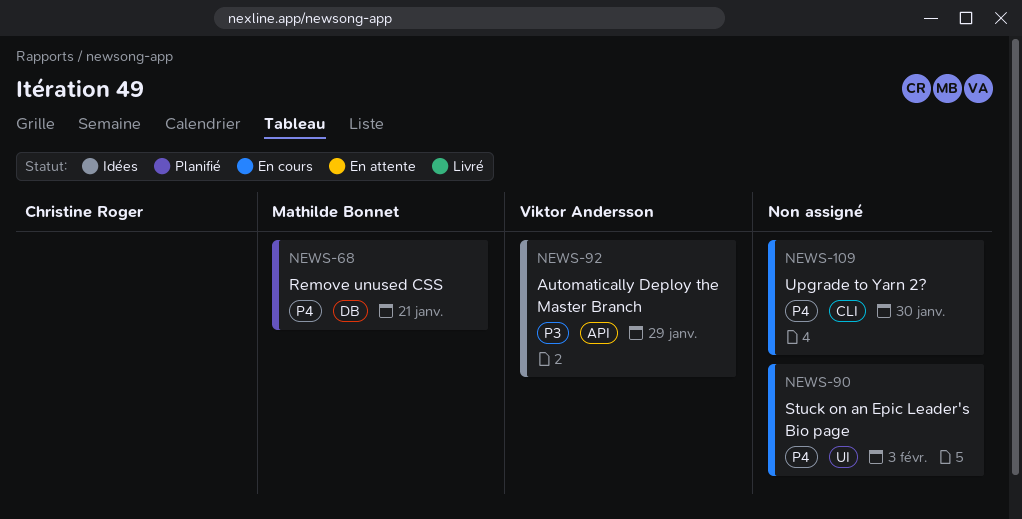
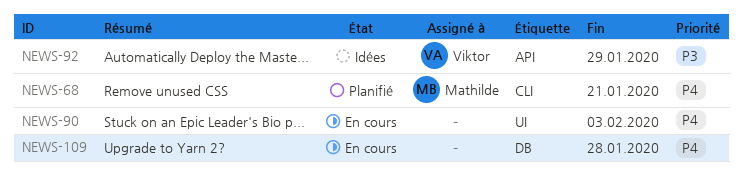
NEWS-68, label: DB -> CLI
NEWS-109, label: CLI -> DB
NEWS-109, due: Jan 30 -> Jan 28

